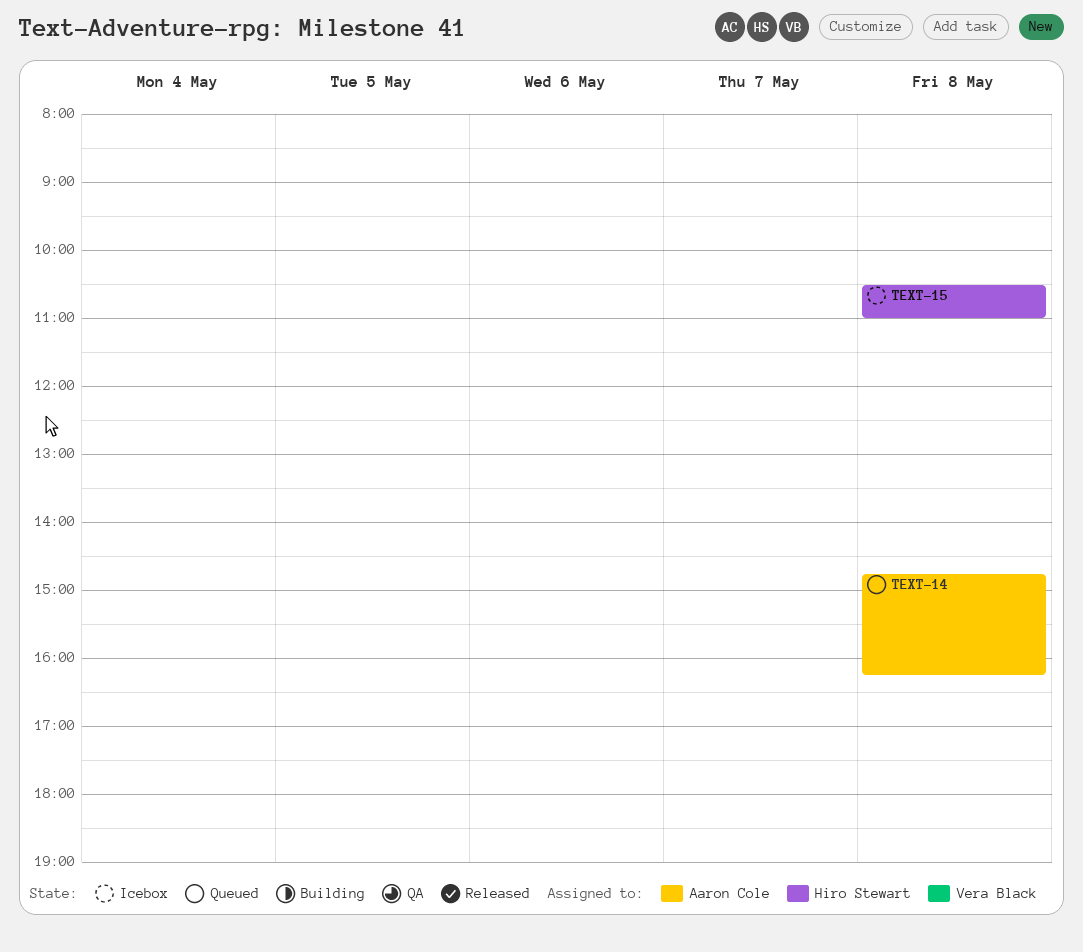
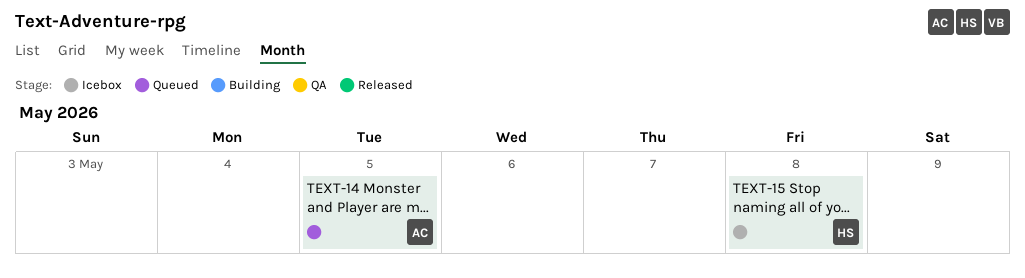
TEXT-14, day: May 8 -> May 5

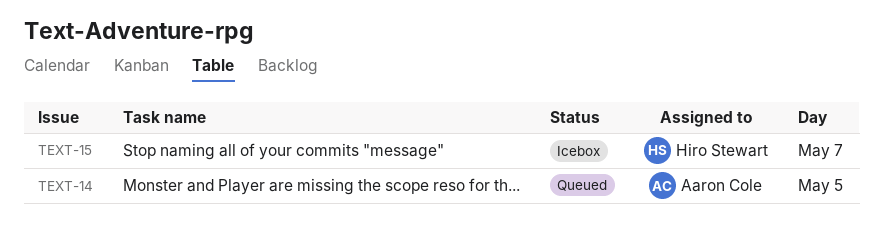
TEXT-15, day: May 8 -> May 7

